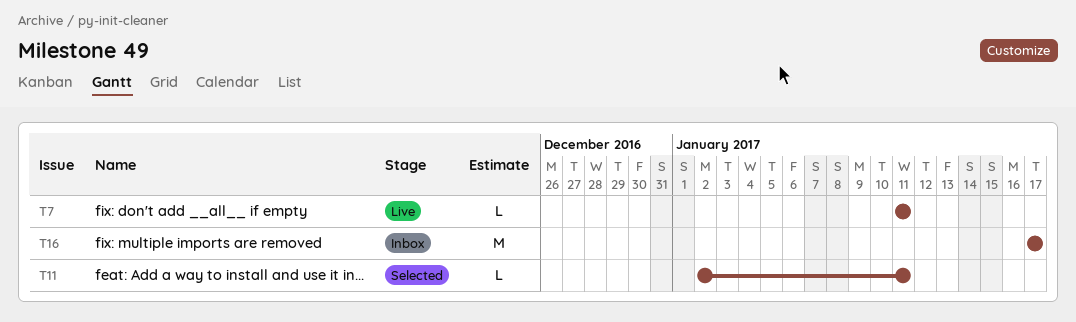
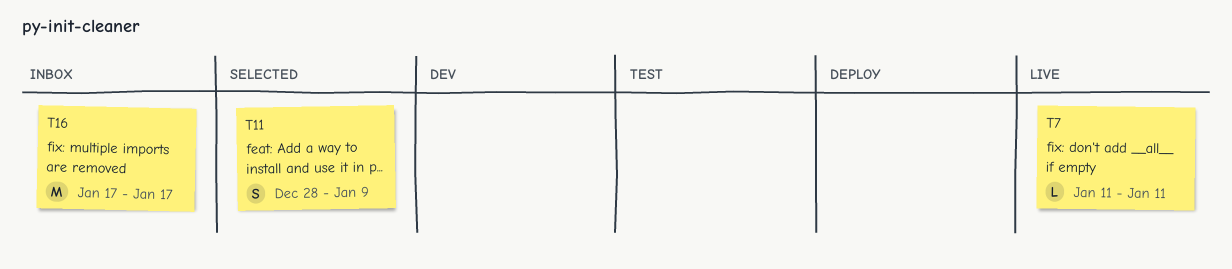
T11, estimate: L -> S
T11, start: Jan 2 -> Dec 28
T11, due: Jan 11 -> Jan 9

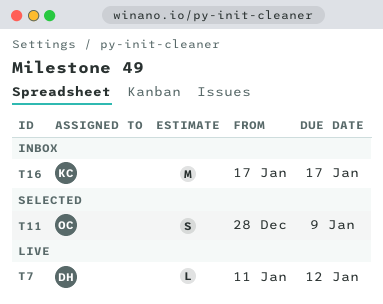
T7, due: Jan 11 -> Jan 12

